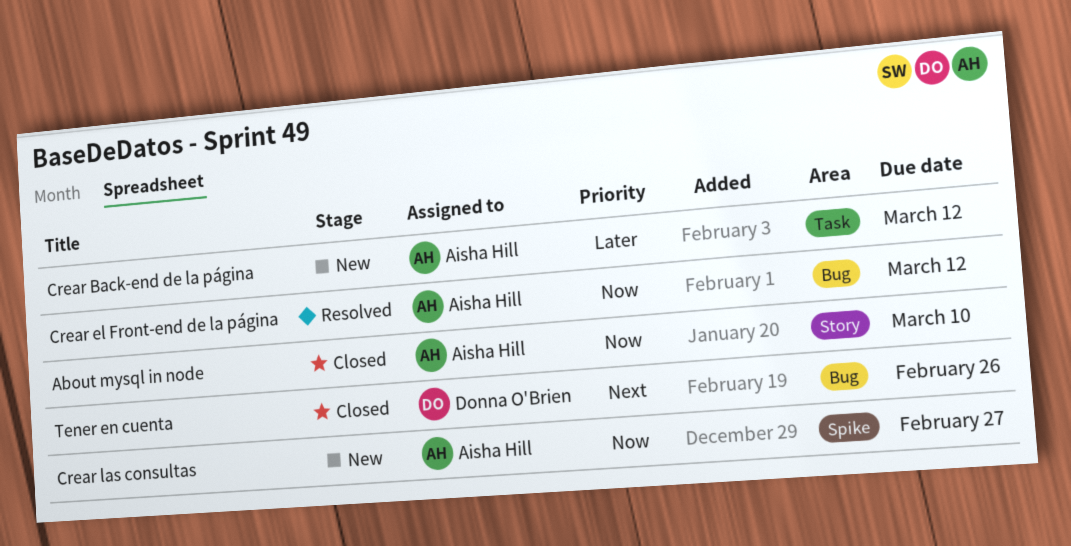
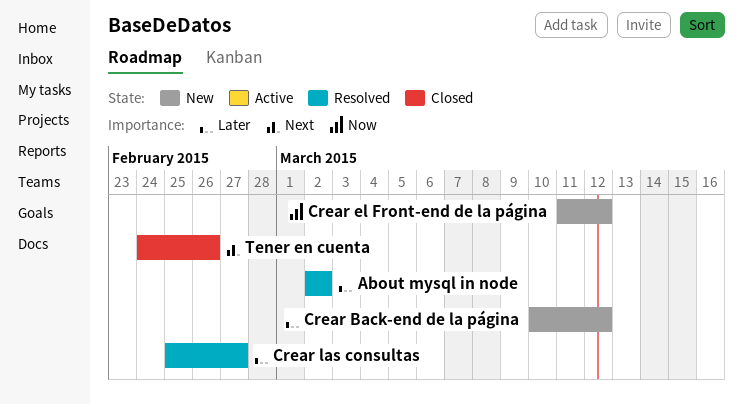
About mysql in node, status: Closed -> Resolved
About mysql in node, priority: Now -> Later
About mysql in node, due: Mar 10 -> Mar 2
Crear el Front-end de la página, status: Resolved -> New
Crear las consultas, status: New -> Resolved
Crear las consultas, priority: Now -> Later

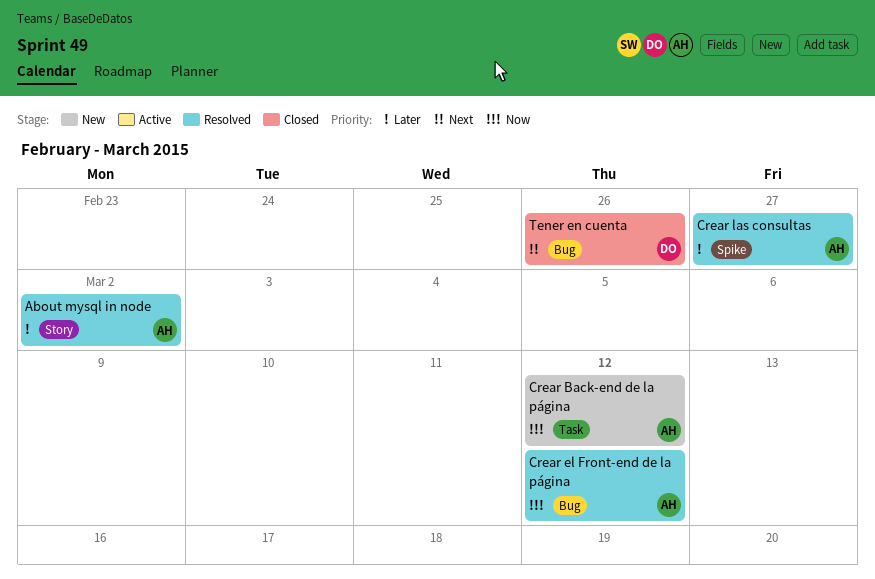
Crear Back-end de la página, priority: Later -> Now
Crear el Front-end de la página, status: New -> Resolved

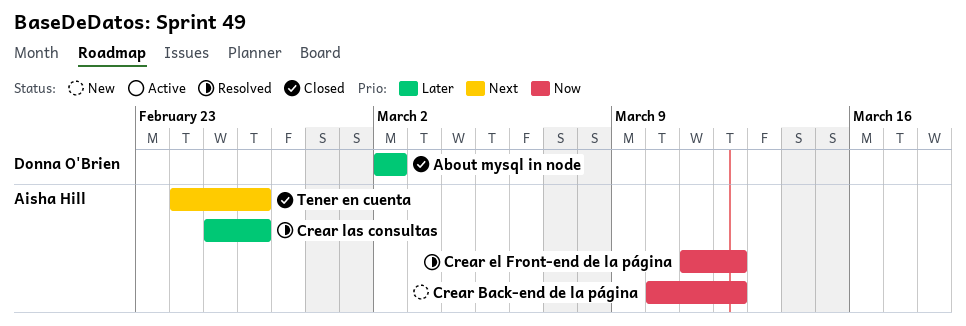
About mysql in node, status: Resolved -> Closed
About mysql in node, owner: Aisha Hill -> Donna O'Brien
Crear las consultas, due: Feb 27 -> Feb 26
Tener en cuenta, owner: Donna O'Brien -> Aisha Hill

